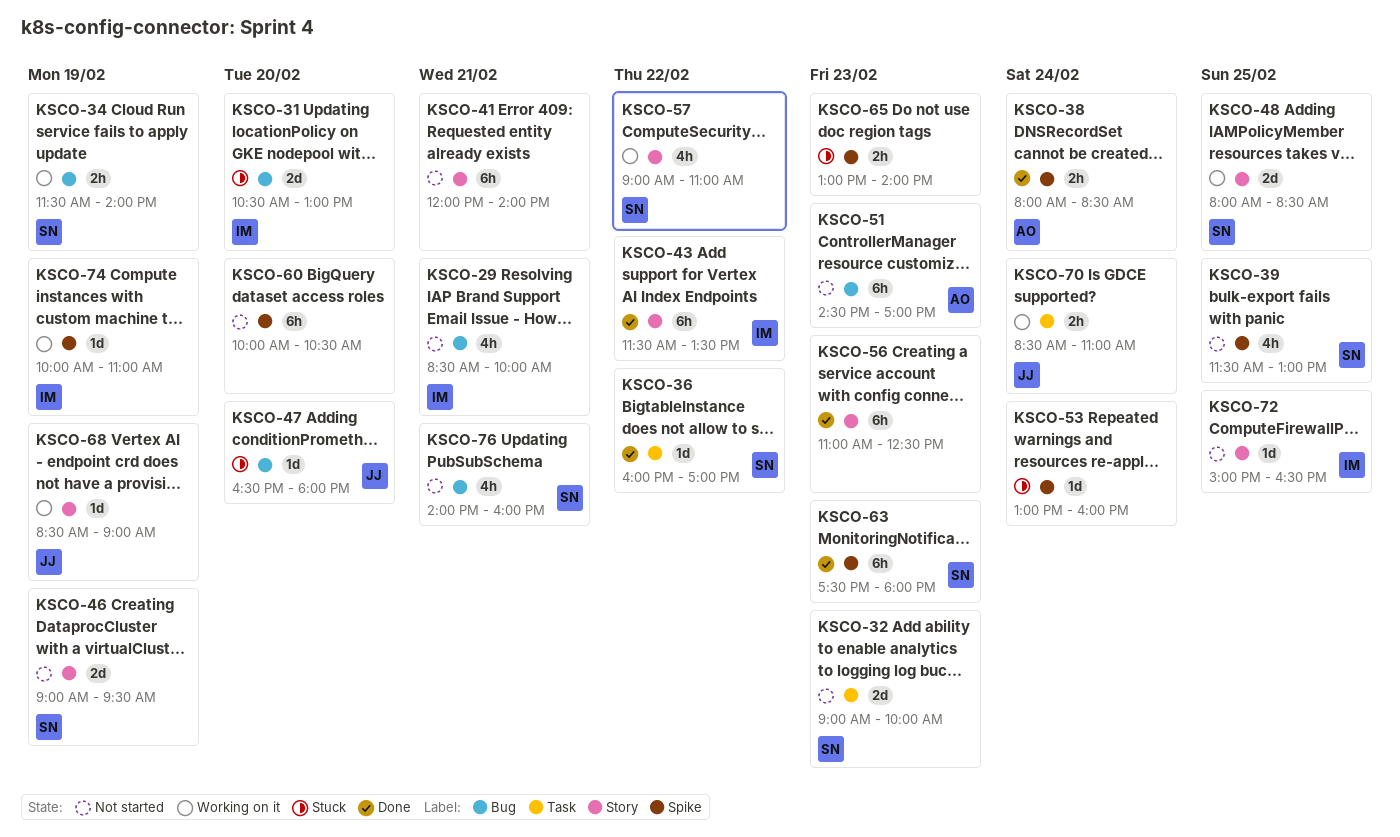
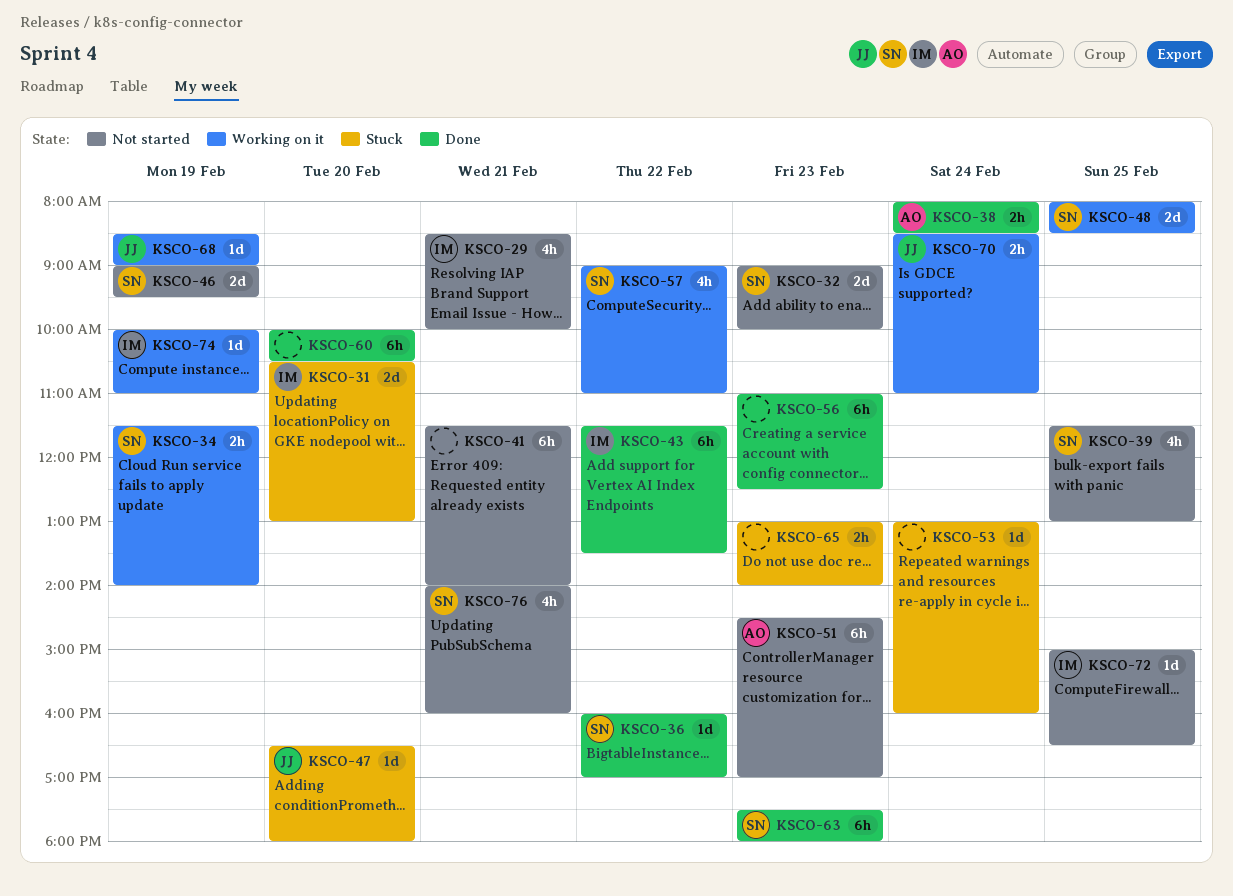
KSCO-41, begins: 12:00 -> 11:30
KSCO-60, status: Not started -> Done

